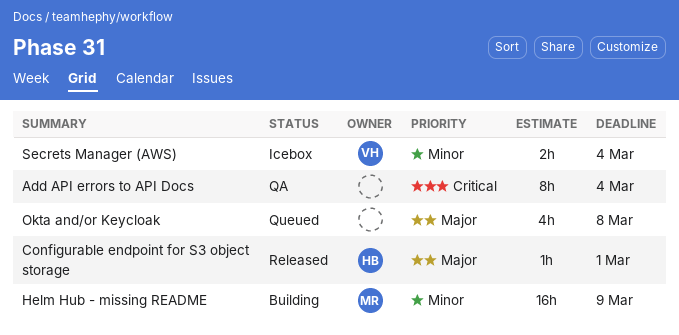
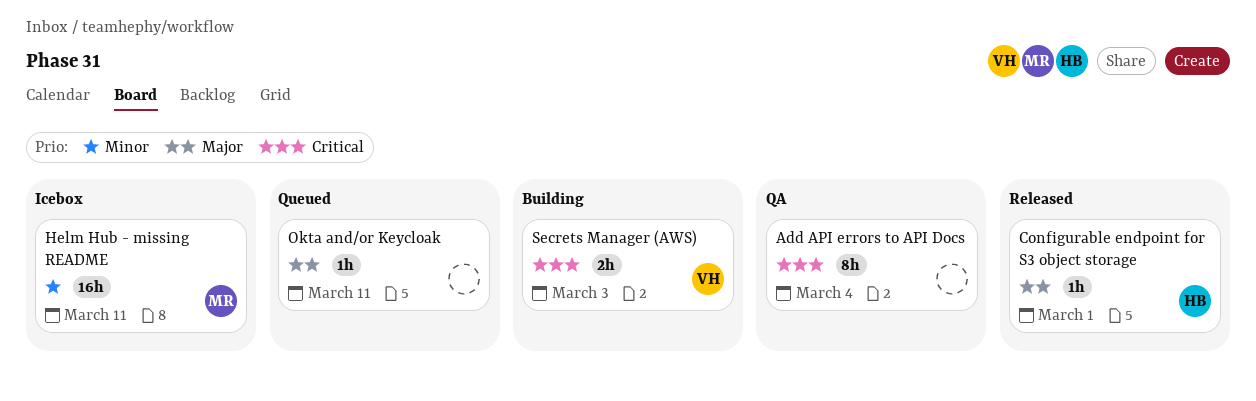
Helm Hub - missing README, status: Building -> Icebox
Helm Hub - missing README, due: Mar 9 -> Mar 11
Okta and/or Keycloak, estimate: 4h -> 1h
Okta and/or Keycloak, due: Mar 8 -> Mar 11
Secrets Manager (AWS), status: Icebox -> Building
Secrets Manager (AWS), priority: Minor -> Critical
Secrets Manager (AWS), due: Mar 4 -> Mar 3

